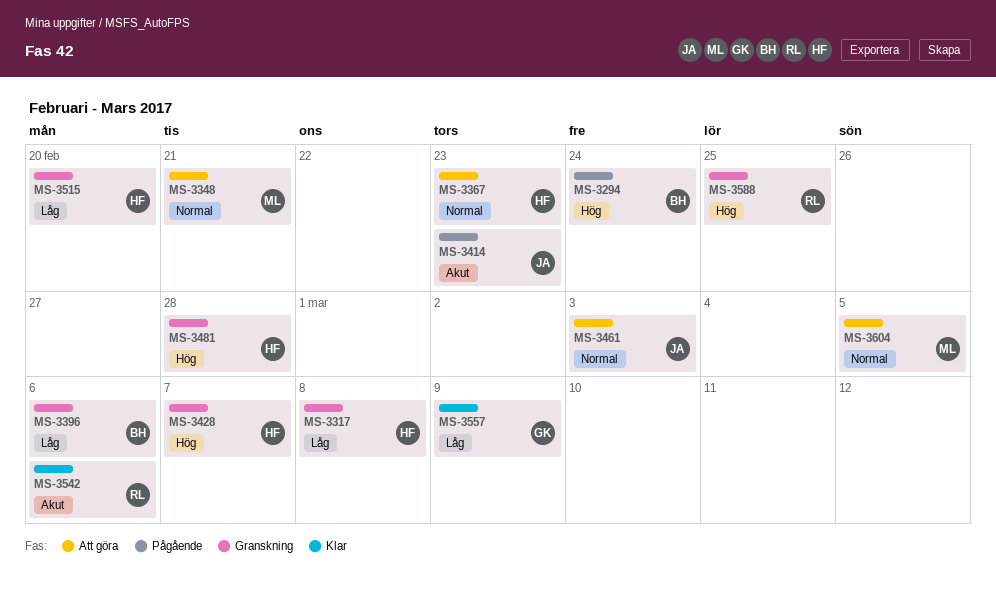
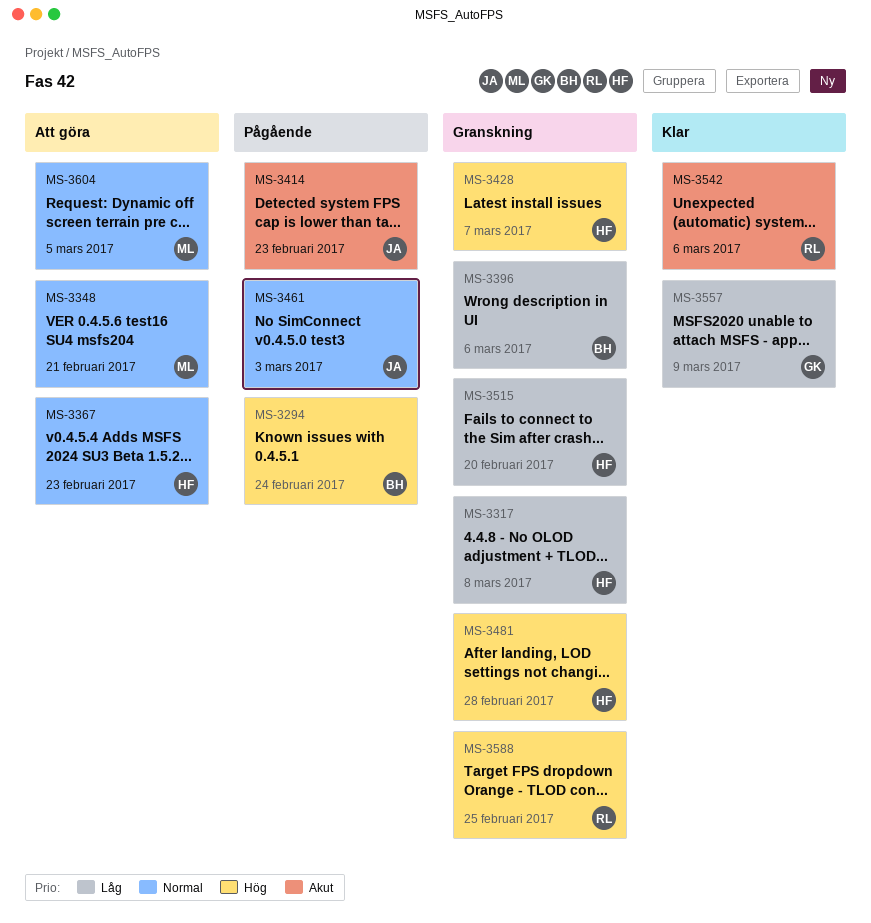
MS-3461, status: Att göra -> Pågående

